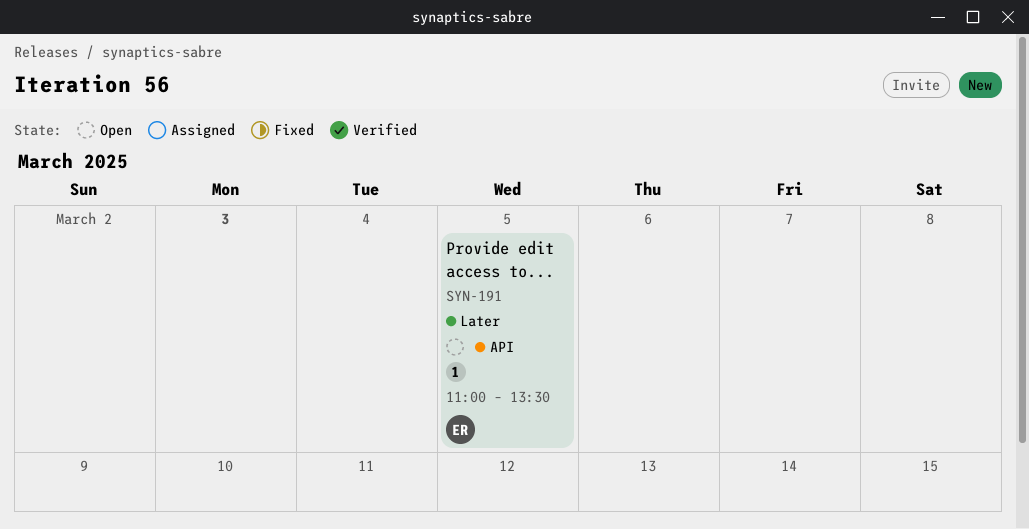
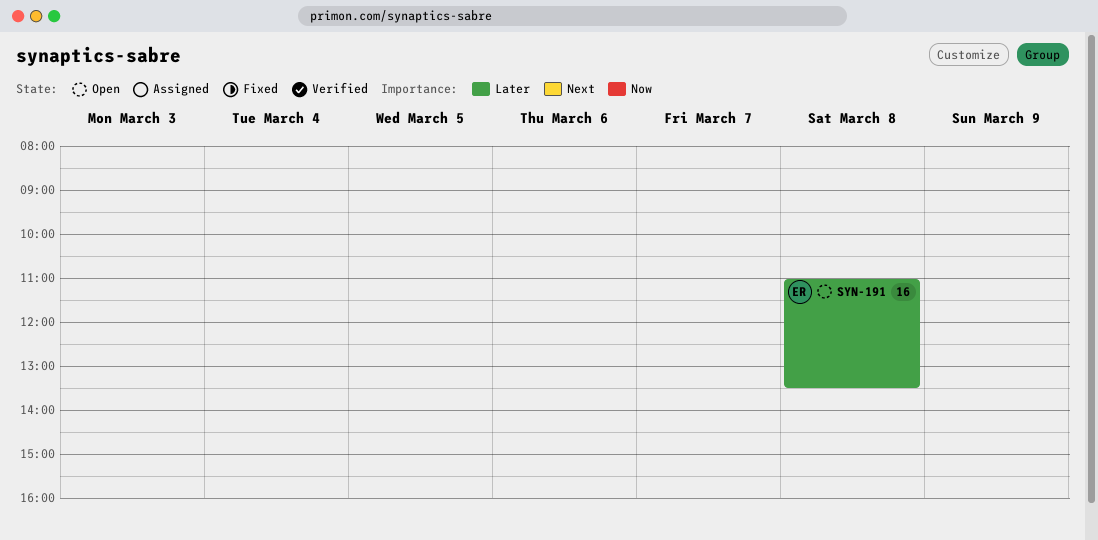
SYN-191, estimate: 1 -> 16
SYN-191, day: Mar 5 -> Mar 8

